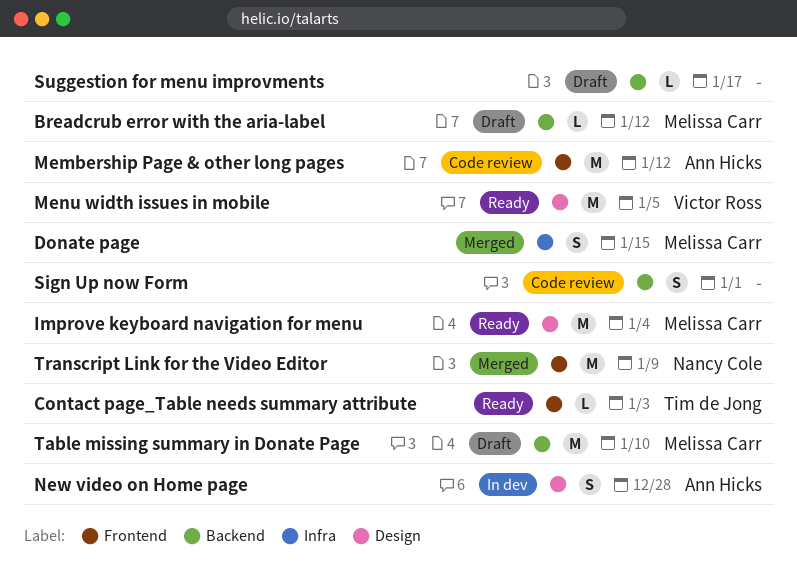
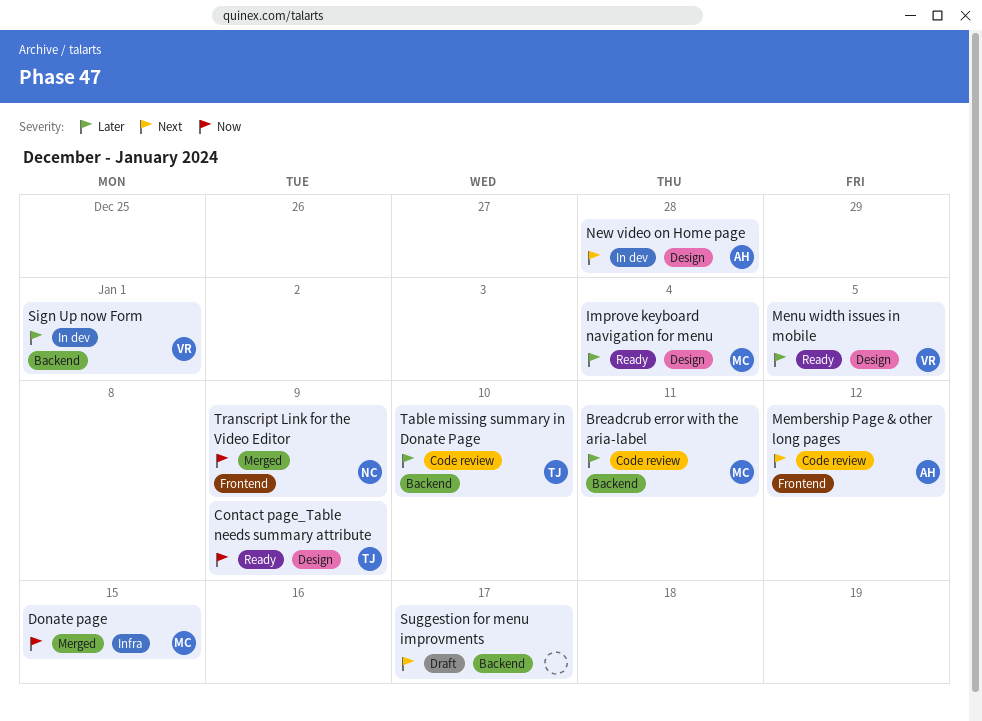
Breadcrub error with the aria-label, status: Draft -> Code review
Breadcrub error with the aria-label, due: Jan 12 -> Jan 11
Contact page_Table needs summary attribute, label: Frontend -> Design
Contact page_Table needs summary attribute, due: Jan 3 -> Jan 9
Sign Up now Form, status: Code review -> In dev
Sign Up now Form, owner: none -> Victor Ross
Table missing summary in Donate Page, status: Draft -> Code review
Table missing summary in Donate Page, owner: Melissa Carr -> Tim de Jong

